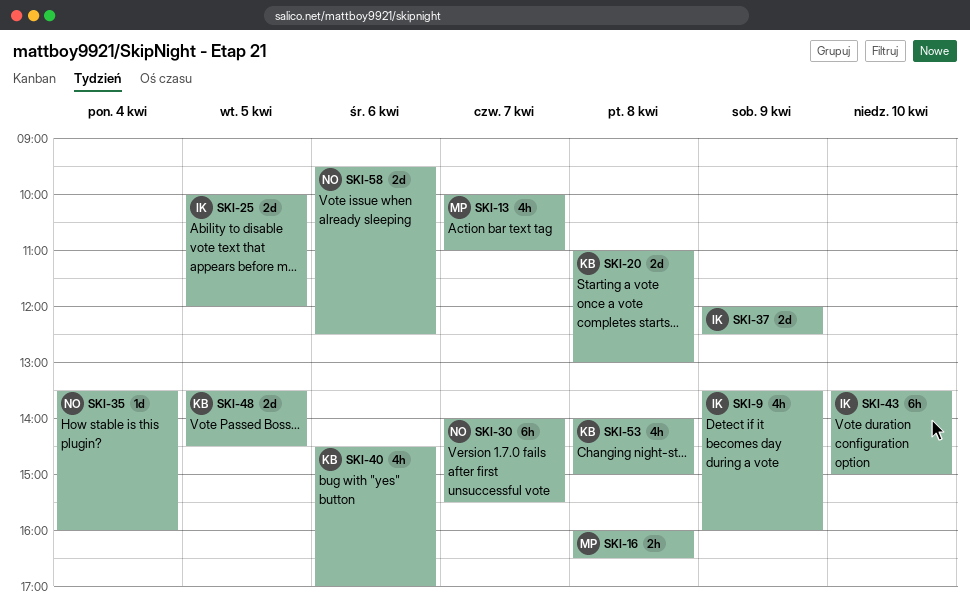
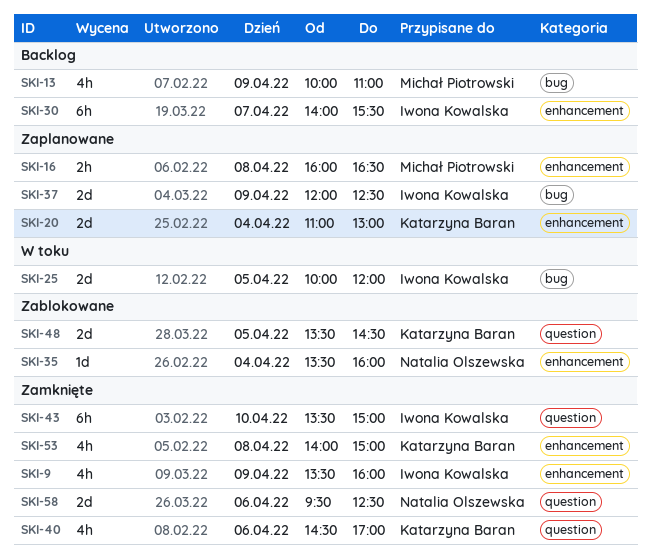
SKI-13, day: Apr 7 -> Apr 9
SKI-20, day: Apr 8 -> Apr 4
SKI-30, owner: Natalia Olszewska -> Iwona Kowalska

